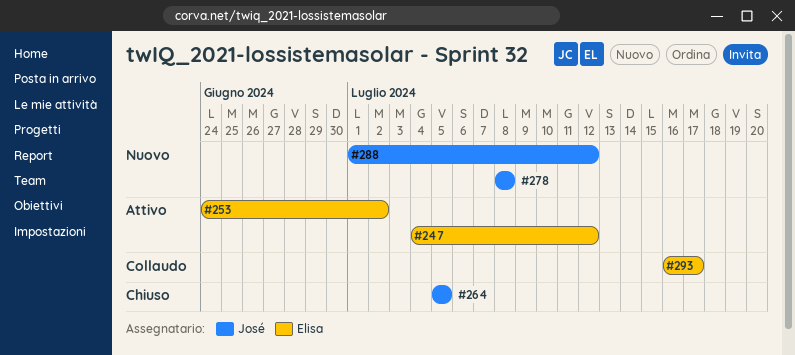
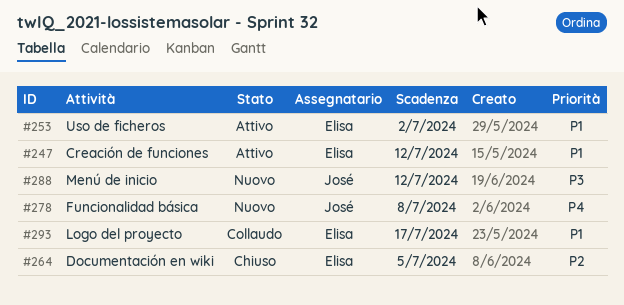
#264, owner: José -> Elisa

